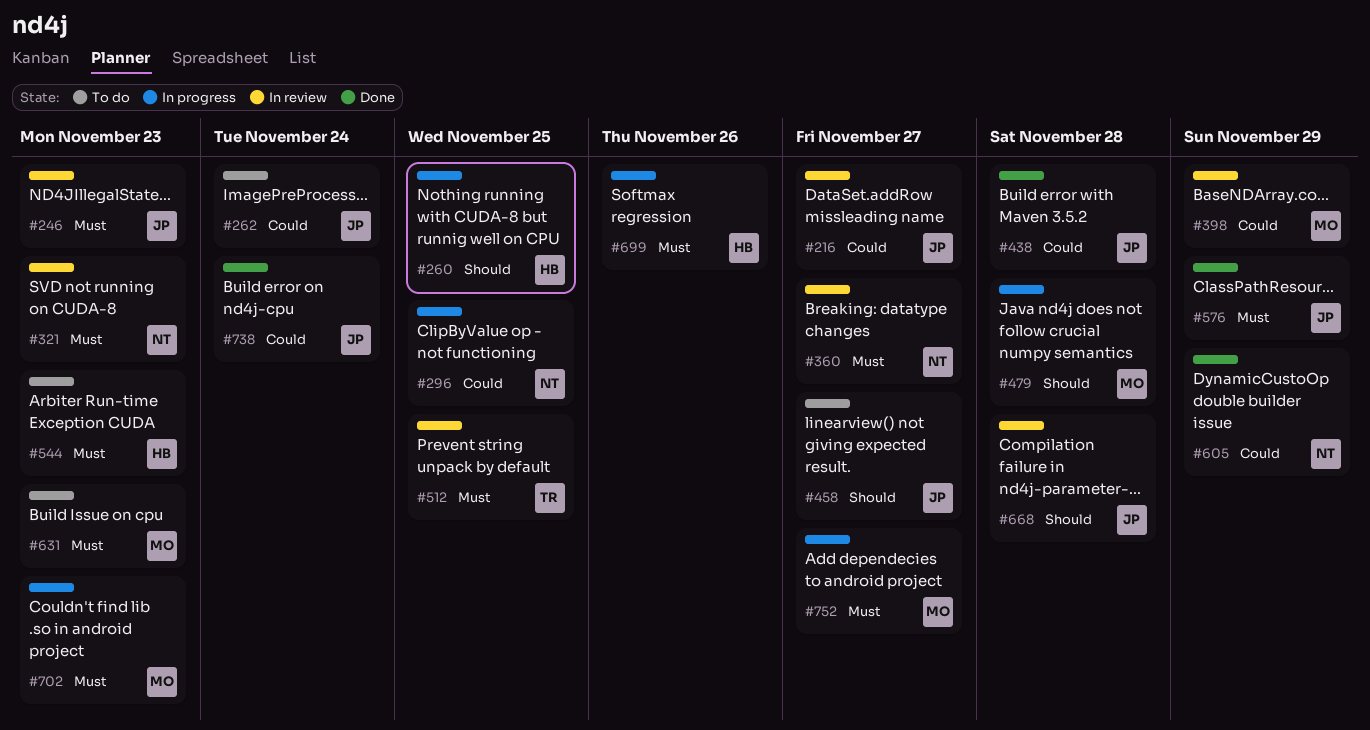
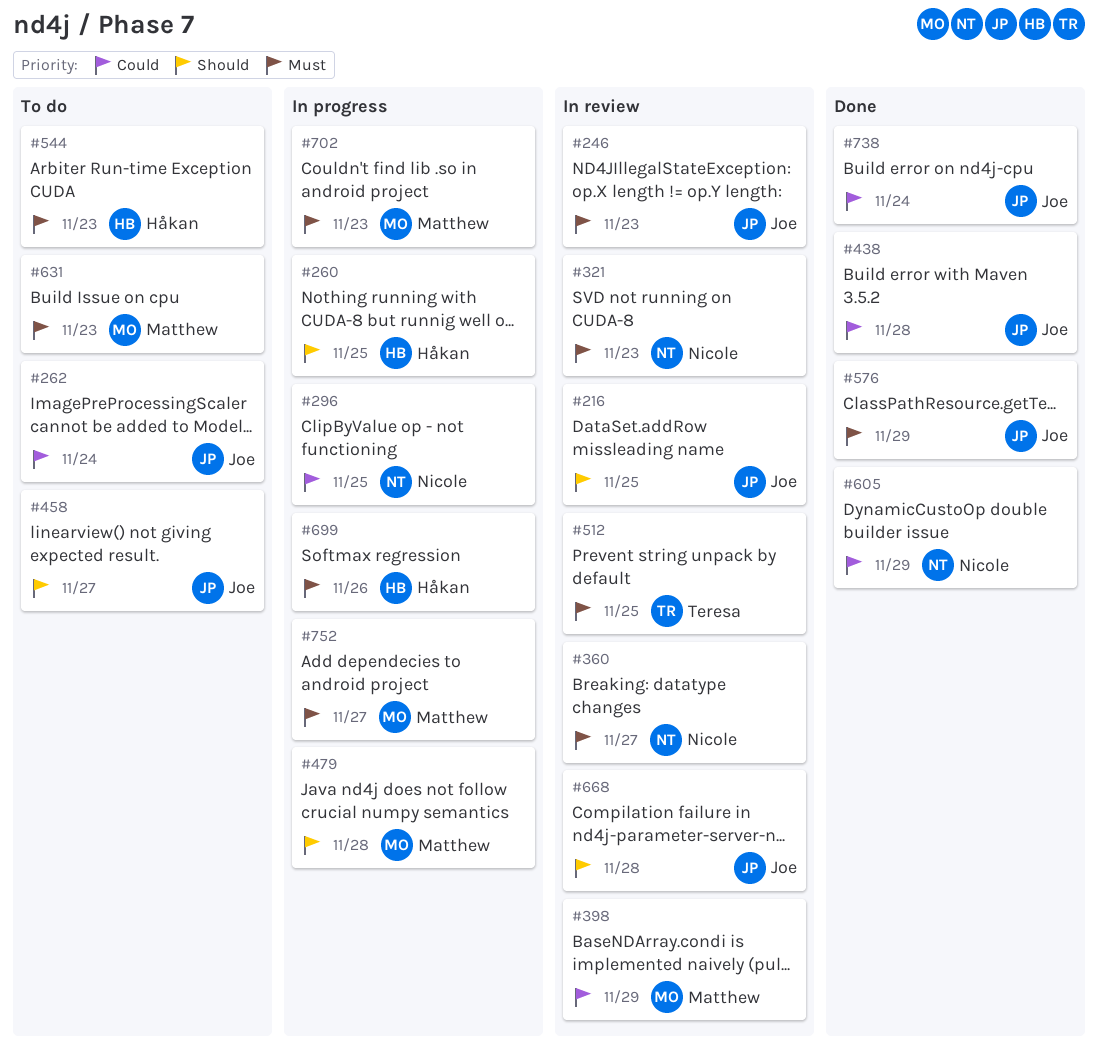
#216, priority: Could -> Should
#216, due: Nov 27 -> Nov 25

